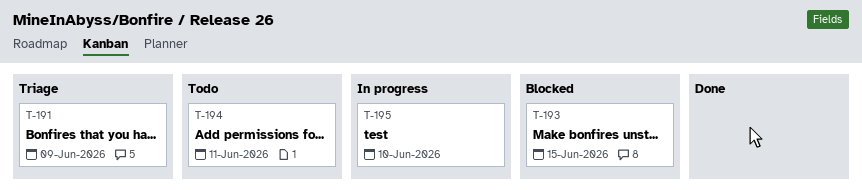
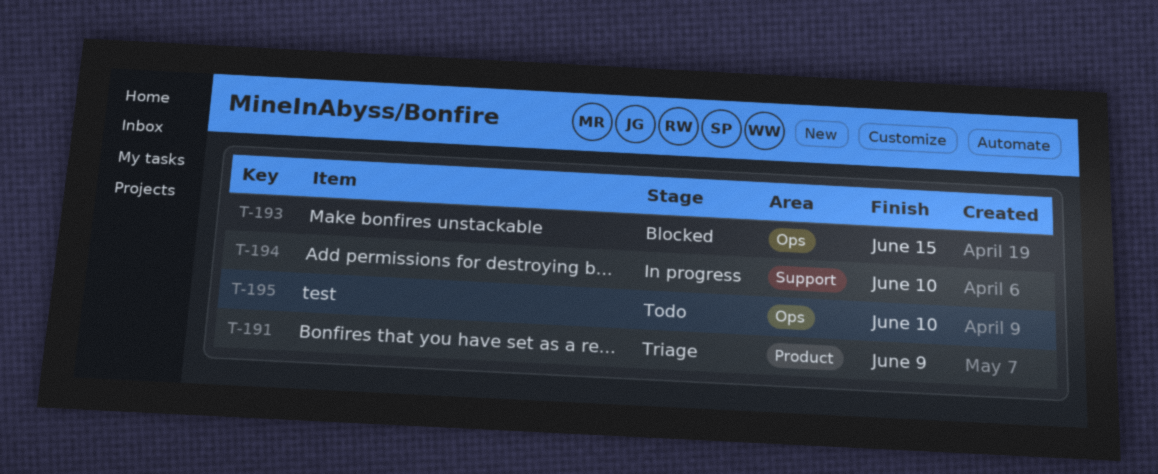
T-194, status: Todo -> In progress
T-194, due: Jun 11 -> Jun 10
T-195, status: In progress -> Todo

